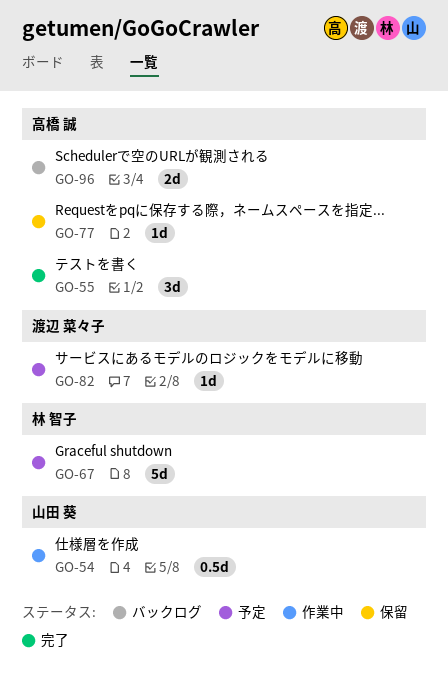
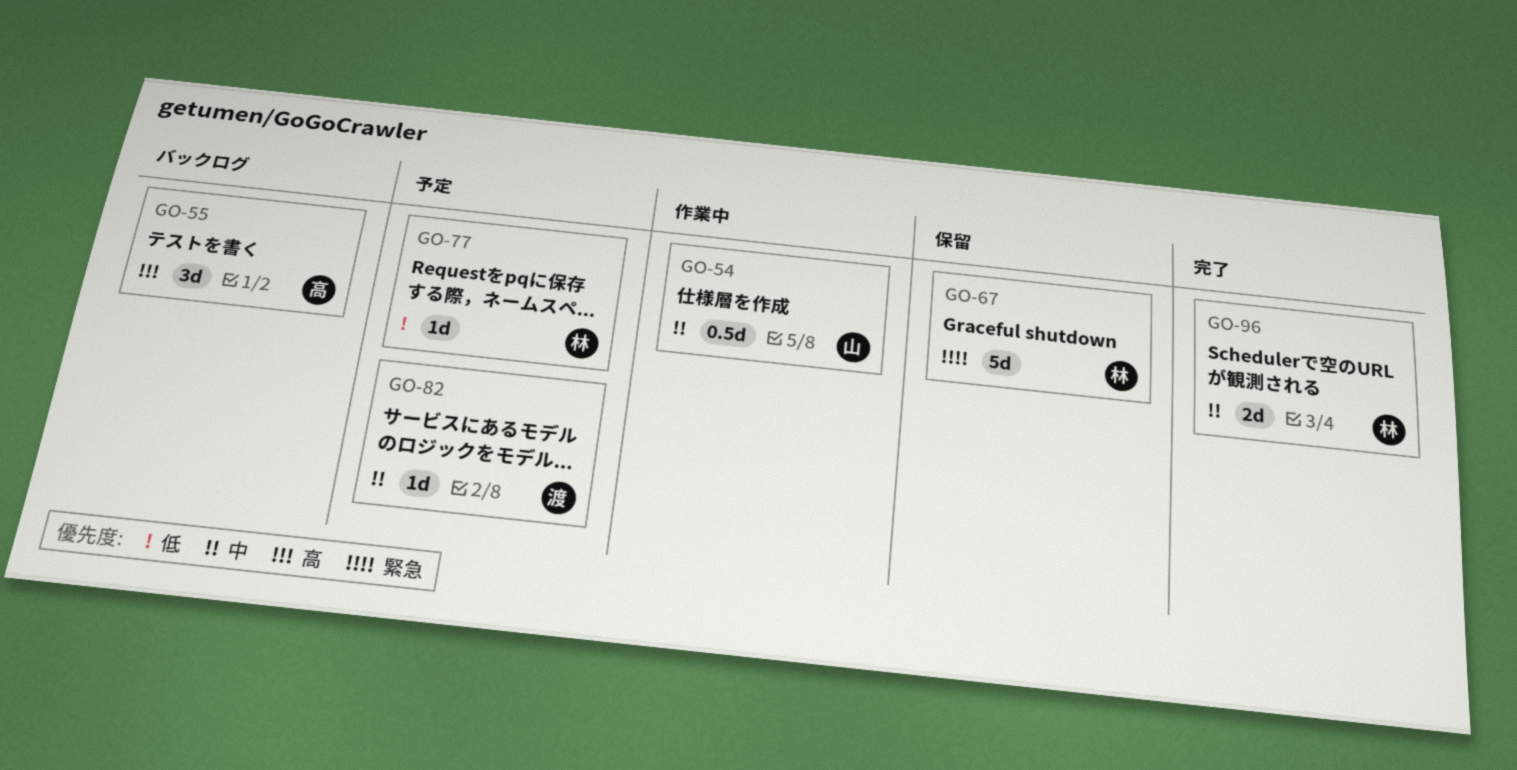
GO-55, status: 完了 -> バックログ
GO-67, status: 予定 -> 保留
GO-77, status: 保留 -> 予定
GO-77, owner: 高橋 誠 -> 林 智子
GO-96, status: バックログ -> 完了
GO-96, owner: 高橋 誠 -> 林 智子

